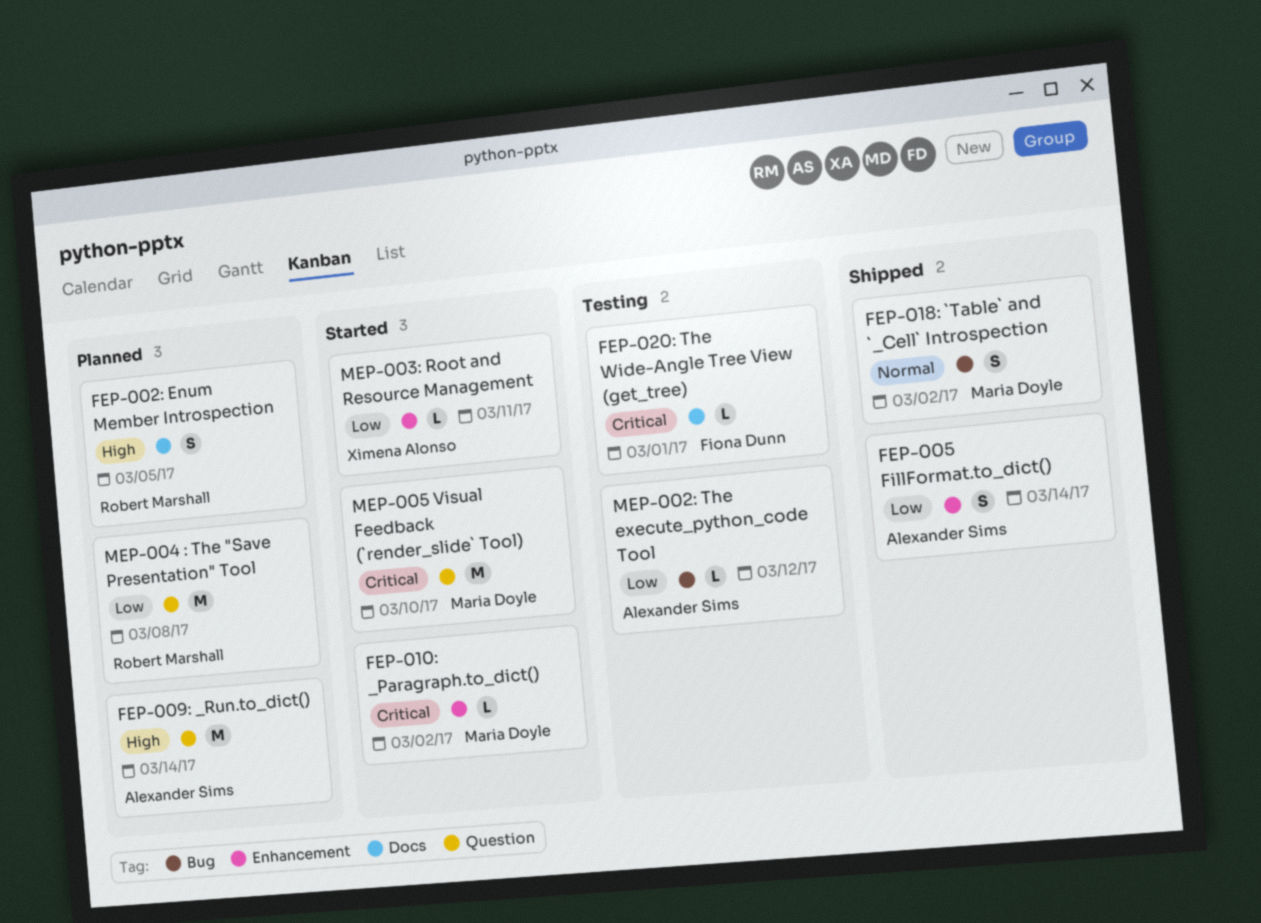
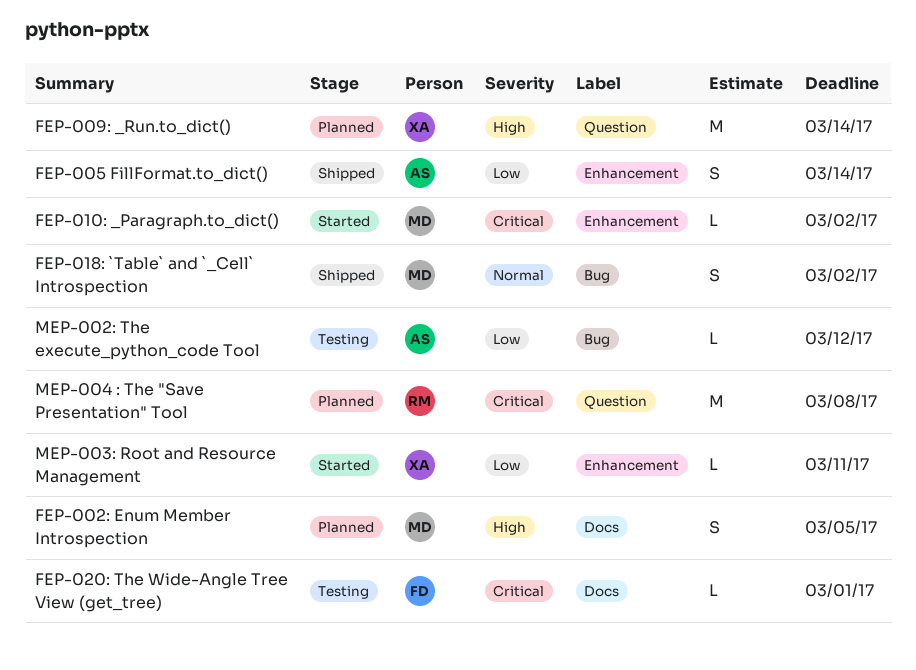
FEP-002: Enum Member Introspection, owner: Robert Marshall -> Maria Doyle
FEP-009: _Run.to_dict(), owner: Alexander Sims -> Ximena Alonso
MEP-004 : The "Save Presentation" Tool, priority: Low -> Critical
MEP-005 Visual Feedback (`render_slide` Tool): present -> none

